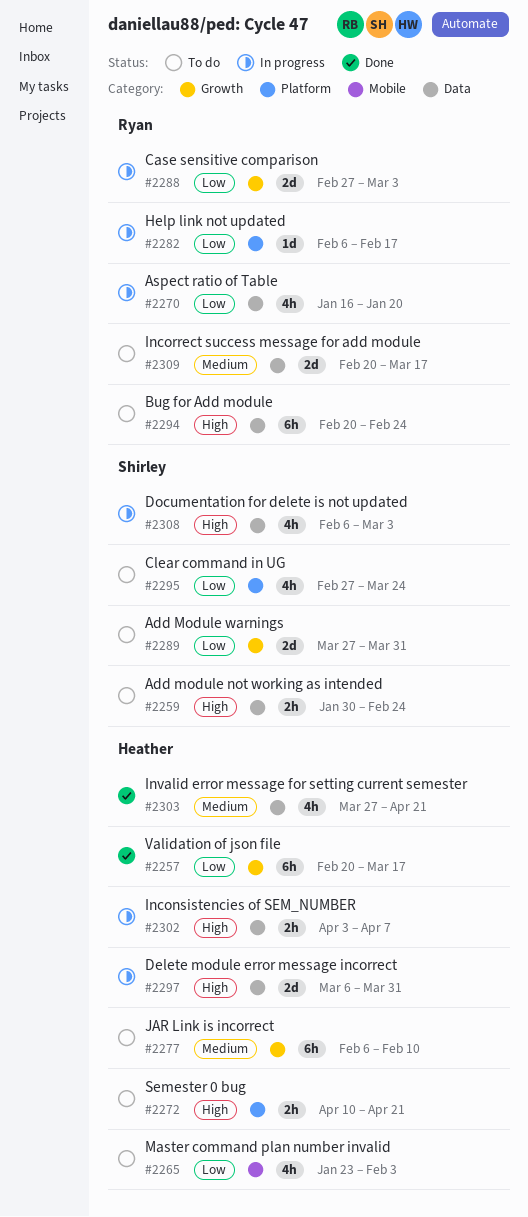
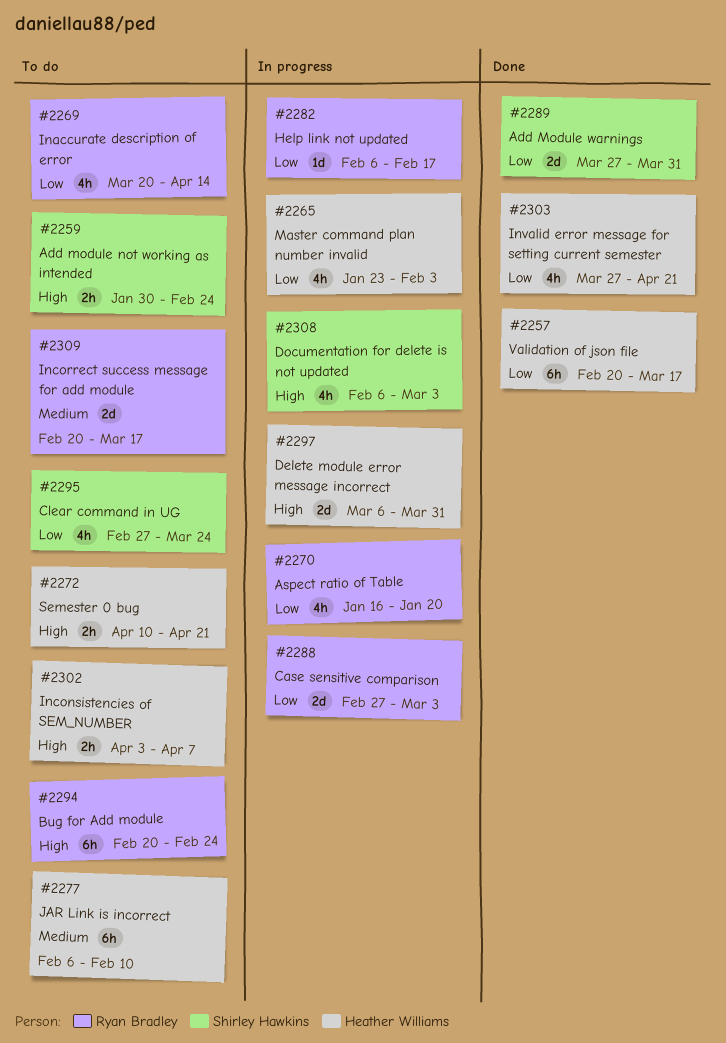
#2265, status: To do -> In progress
#2269: none -> present
#2289, status: To do -> Done
#2302, status: In progress -> To do
#2303, priority: Medium -> Low

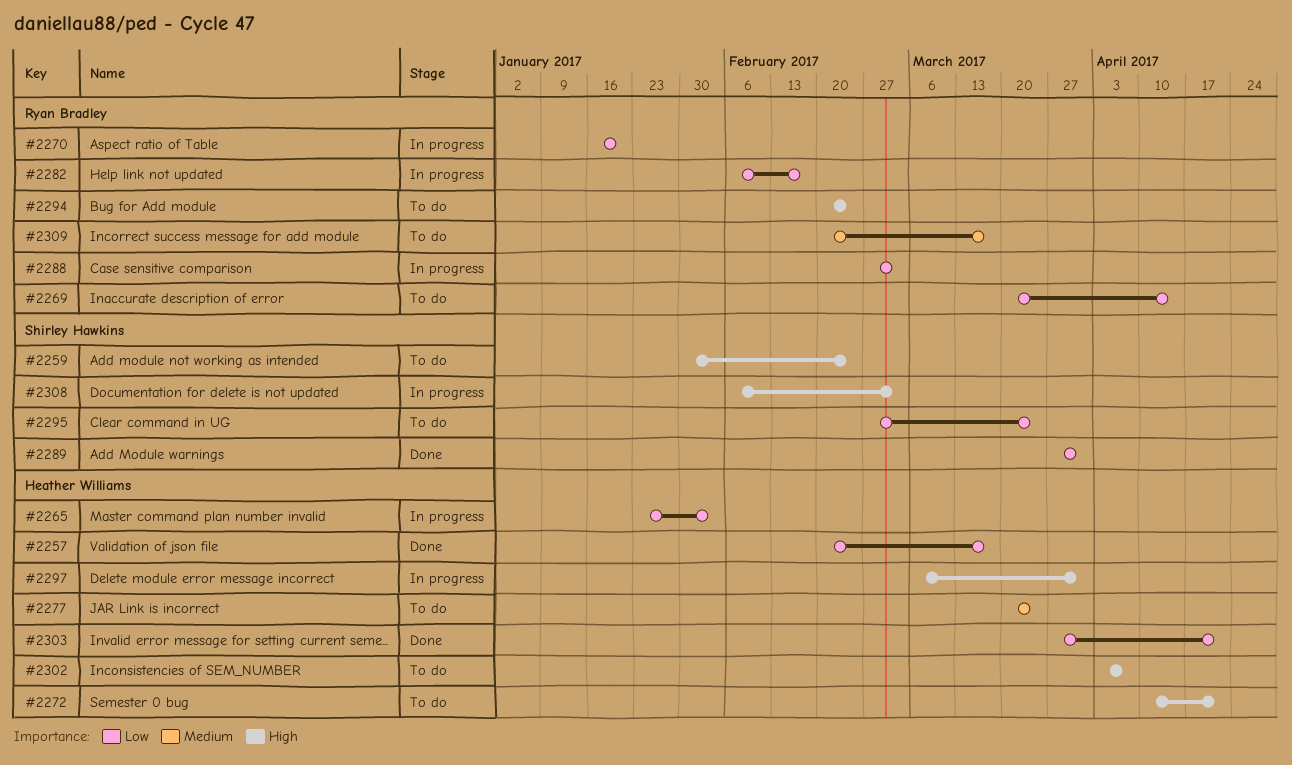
#2277, start: Feb 6 -> Mar 20
#2277, due: Feb 10 -> Mar 24

